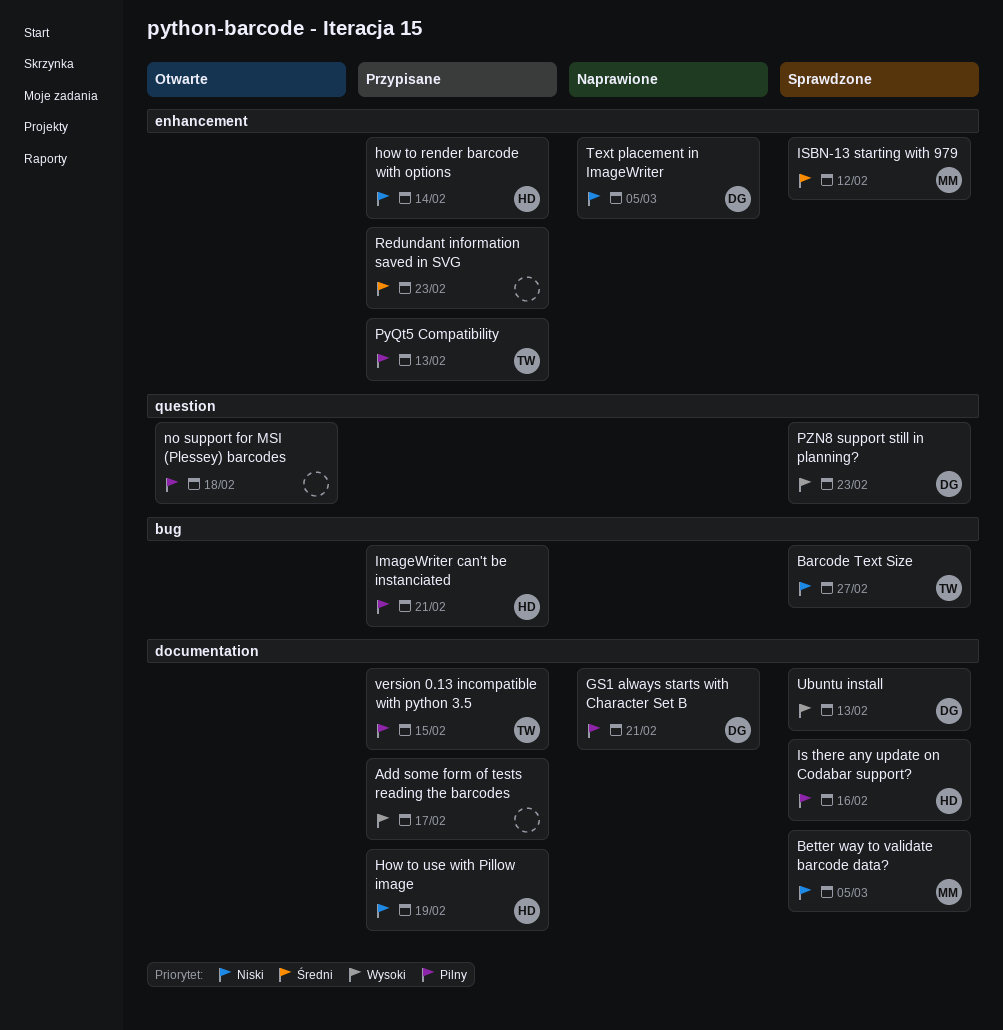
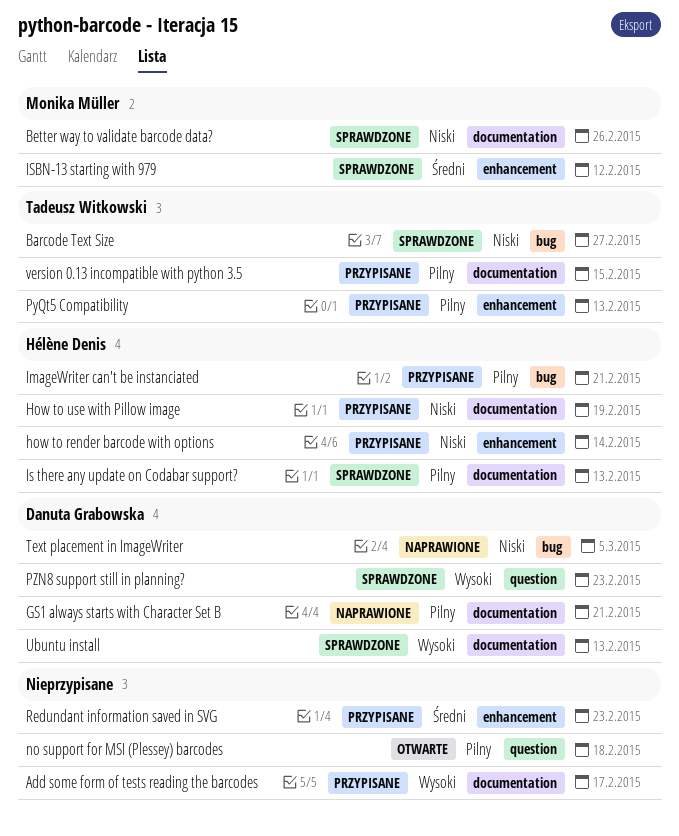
Better way to validate barcode data?, due: Mar 5 -> Feb 26
Is there any update on Codabar support?, due: Feb 16 -> Feb 13
Text placement in ImageWriter, label: enhancement -> bug

